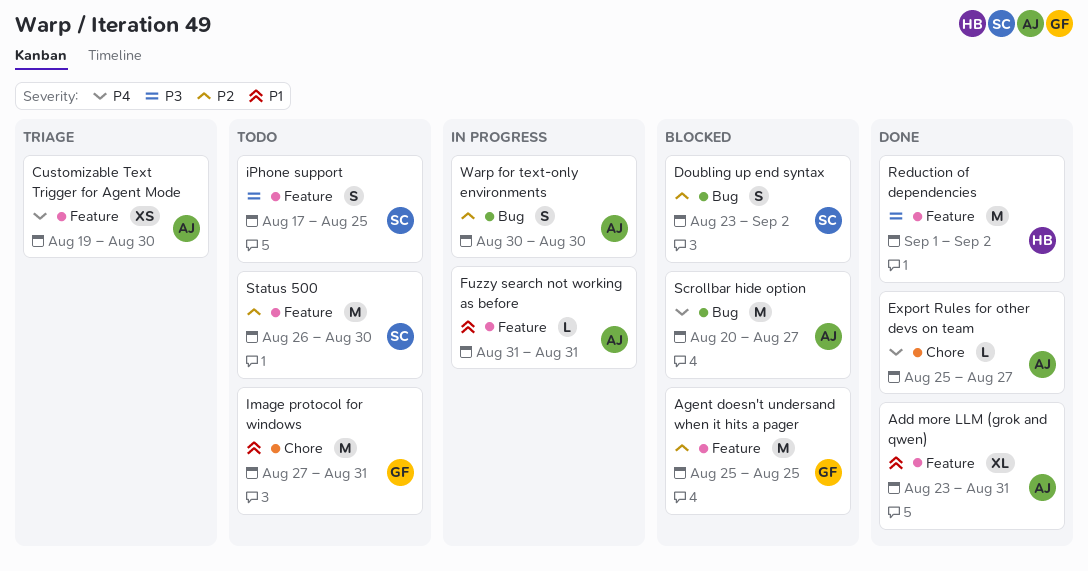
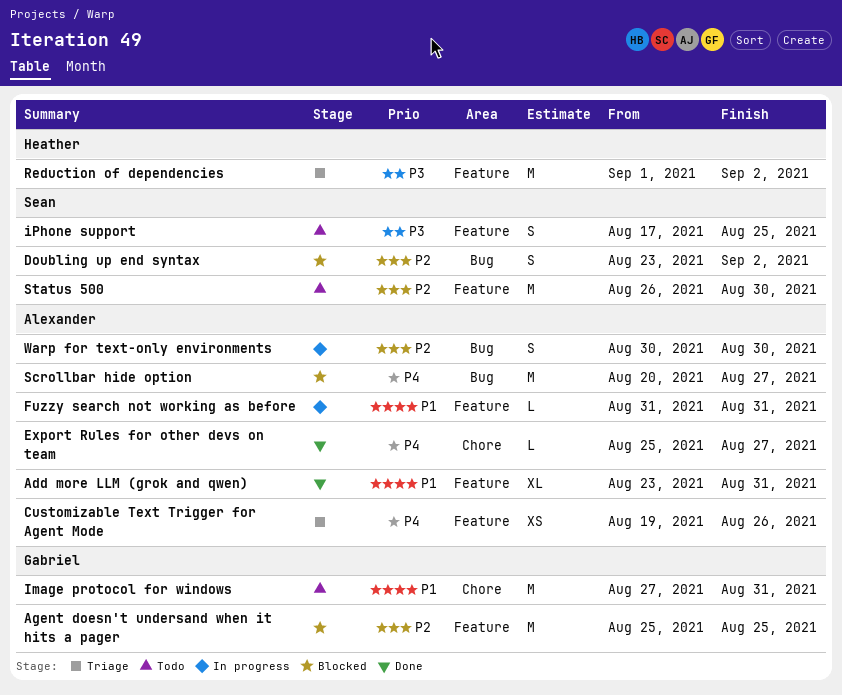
Customizable Text Trigger for Agent Mode, due: Aug 30 -> Aug 26
Reduction of dependencies, status: Done -> Triage

